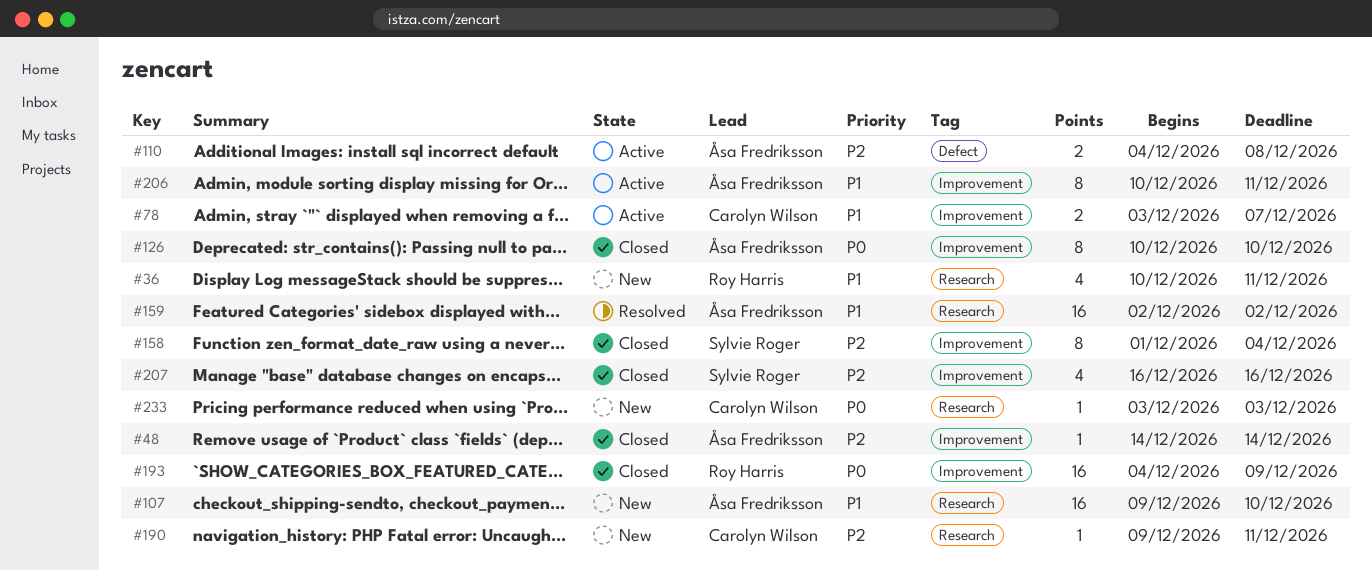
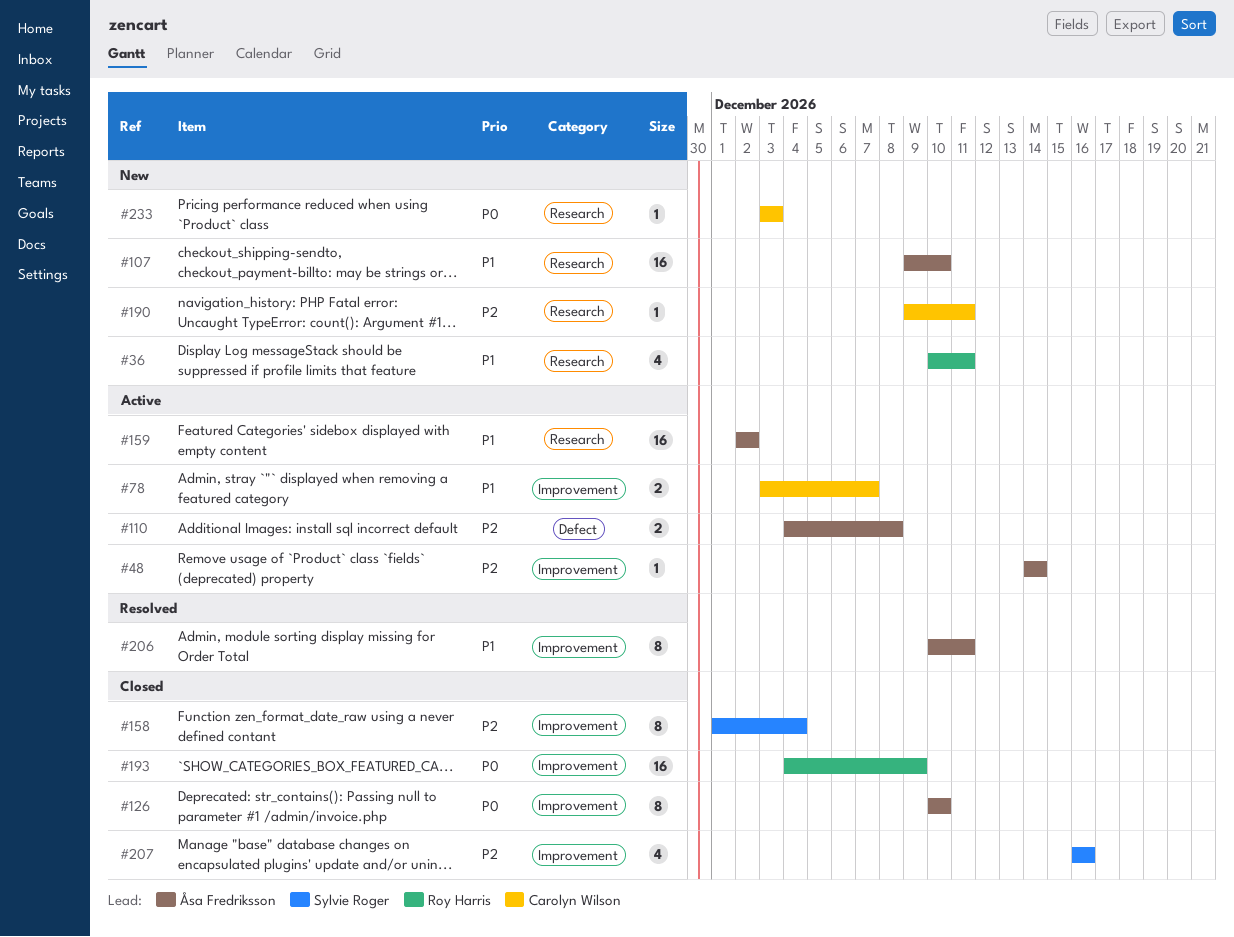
#48, status: Closed -> Active
#159, status: Resolved -> Active
#206, status: Active -> Resolved

